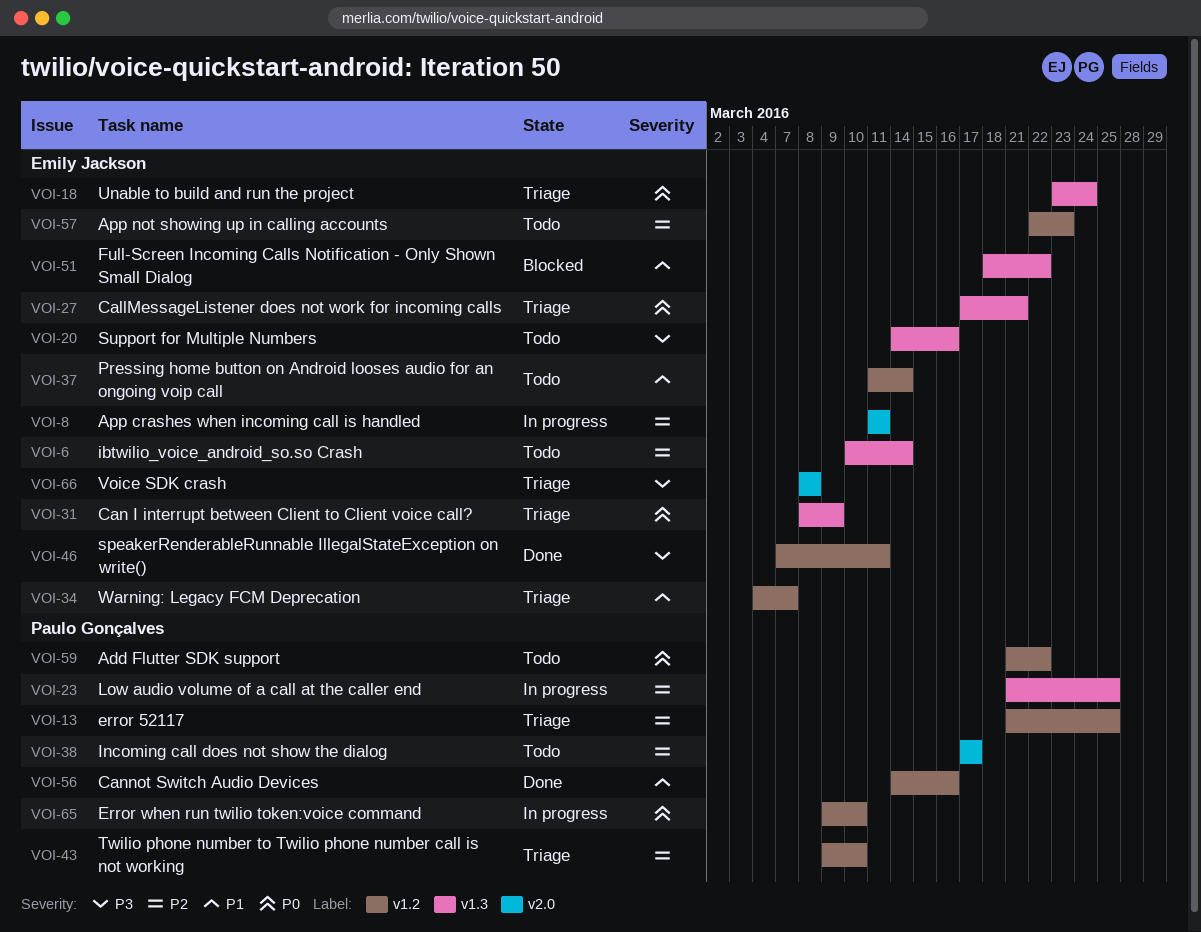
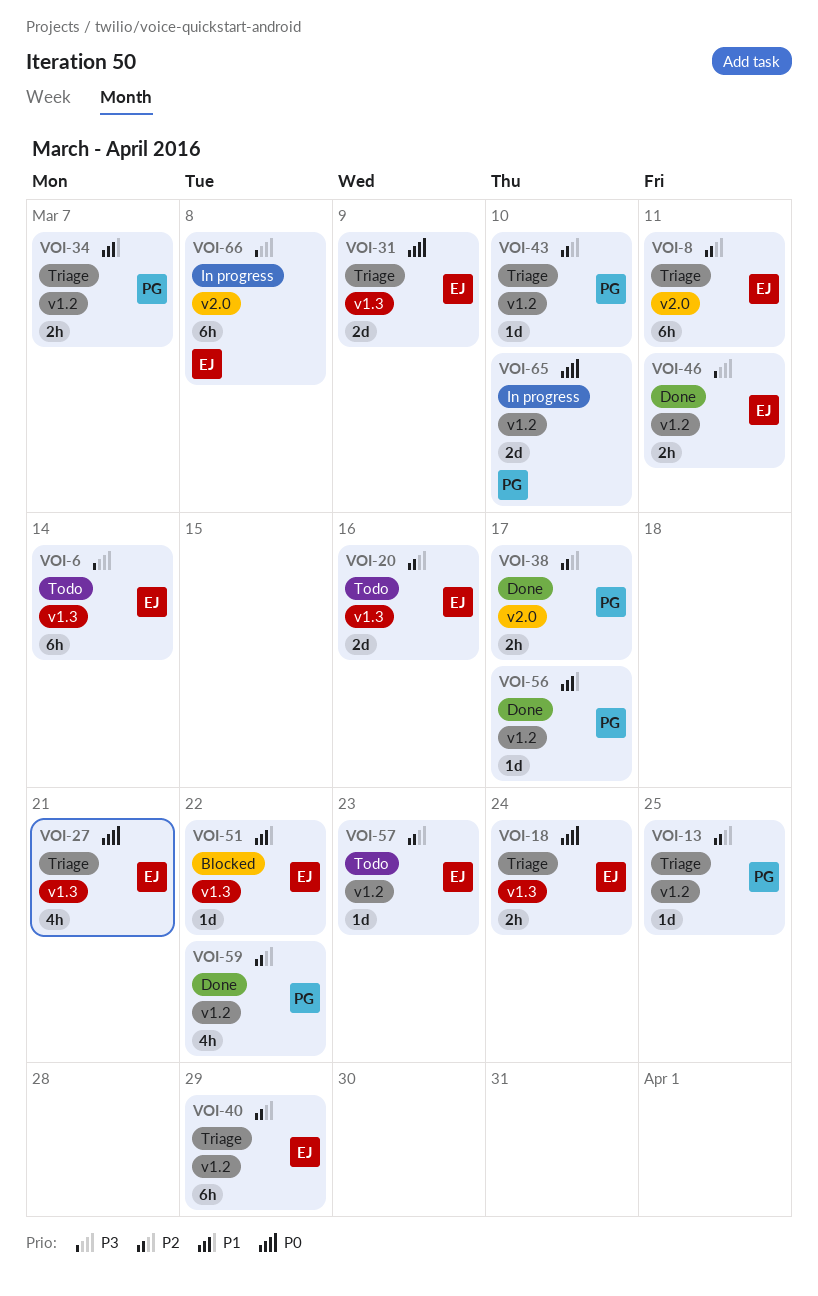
VOI-6, priority: P2 -> P3
VOI-8, status: In progress -> Triage
VOI-20, priority: P3 -> P2
VOI-23: present -> none
VOI-34, owner: Emily Jackson -> Paulo Gonçalves
VOI-37: present -> none
VOI-38, status: Todo -> Done
VOI-40: none -> present
VOI-56, due: Mar 16 -> Mar 17
VOI-59, status: Todo -> Done
VOI-59, priority: P0 -> P2
VOI-66, status: Triage -> In progress

